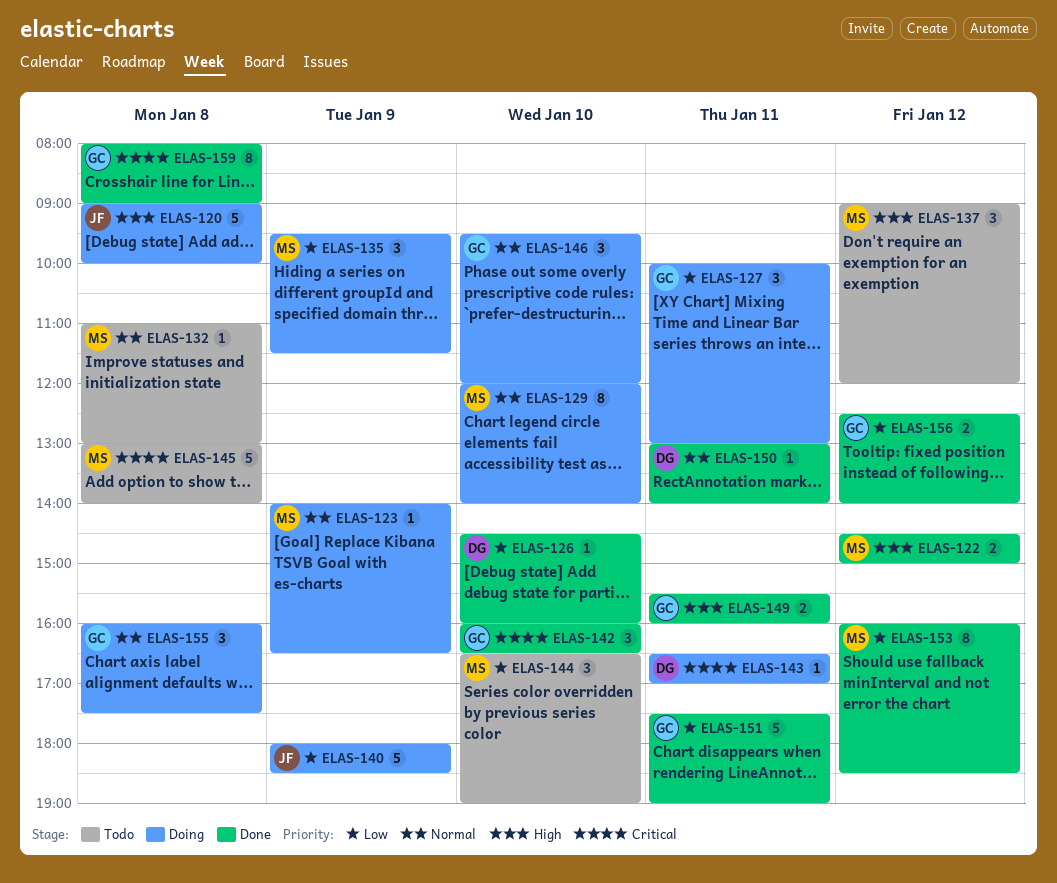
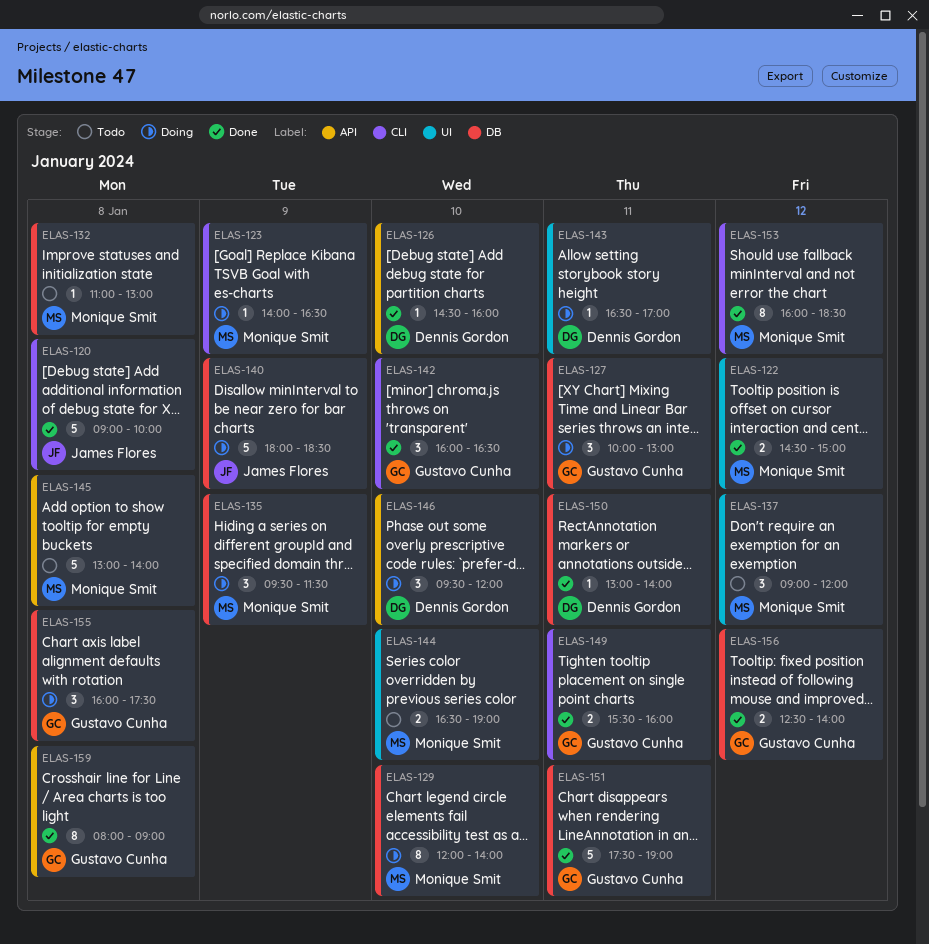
ELAS-120, status: Doing -> Done
ELAS-144, estimate: 3 -> 2
ELAS-146, owner: Gustavo Cunha -> Dennis Gordon

